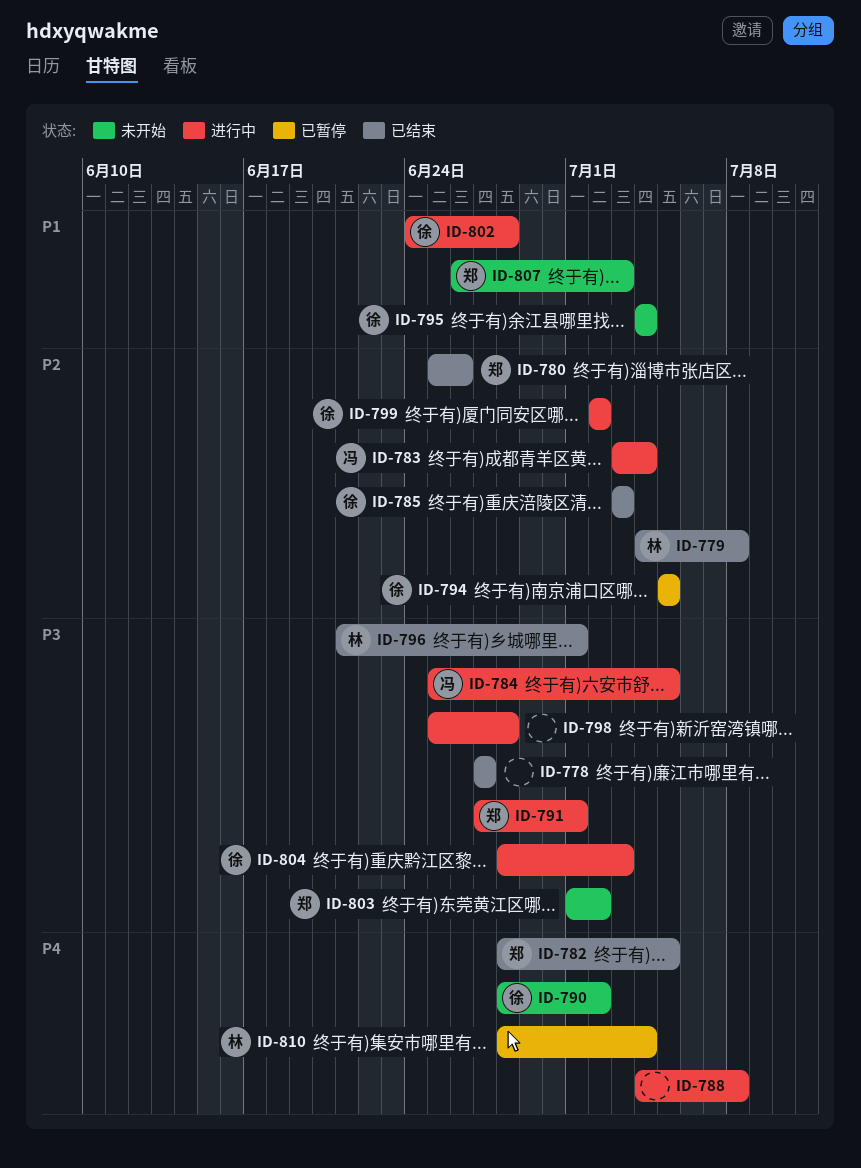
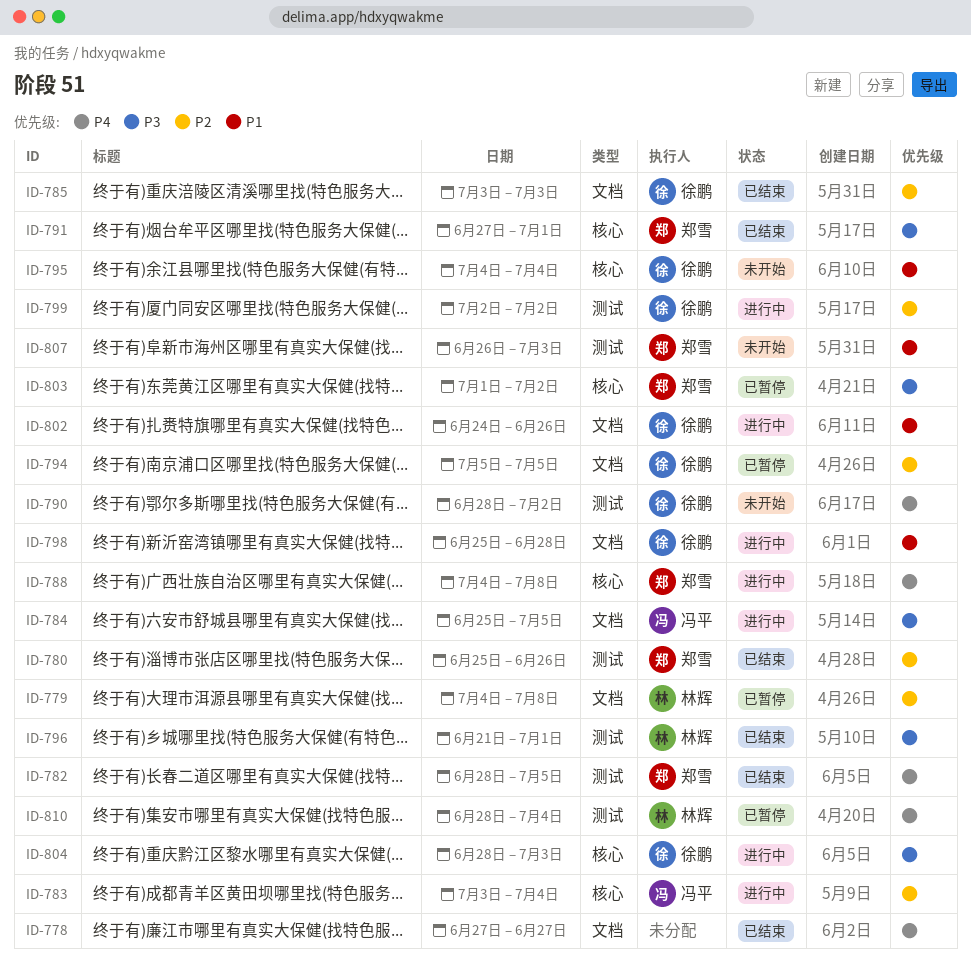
ID-778, priority: P3 -> P4
ID-779, status: 已结束 -> 已暂停
ID-788, owner: none -> 郑雪
ID-791, status: 进行中 -> 已结束
ID-798, owner: none -> 徐鹏
ID-798, priority: P3 -> P1
ID-802, due: Jun 28 -> Jun 26
ID-803, status: 未开始 -> 已暂停

